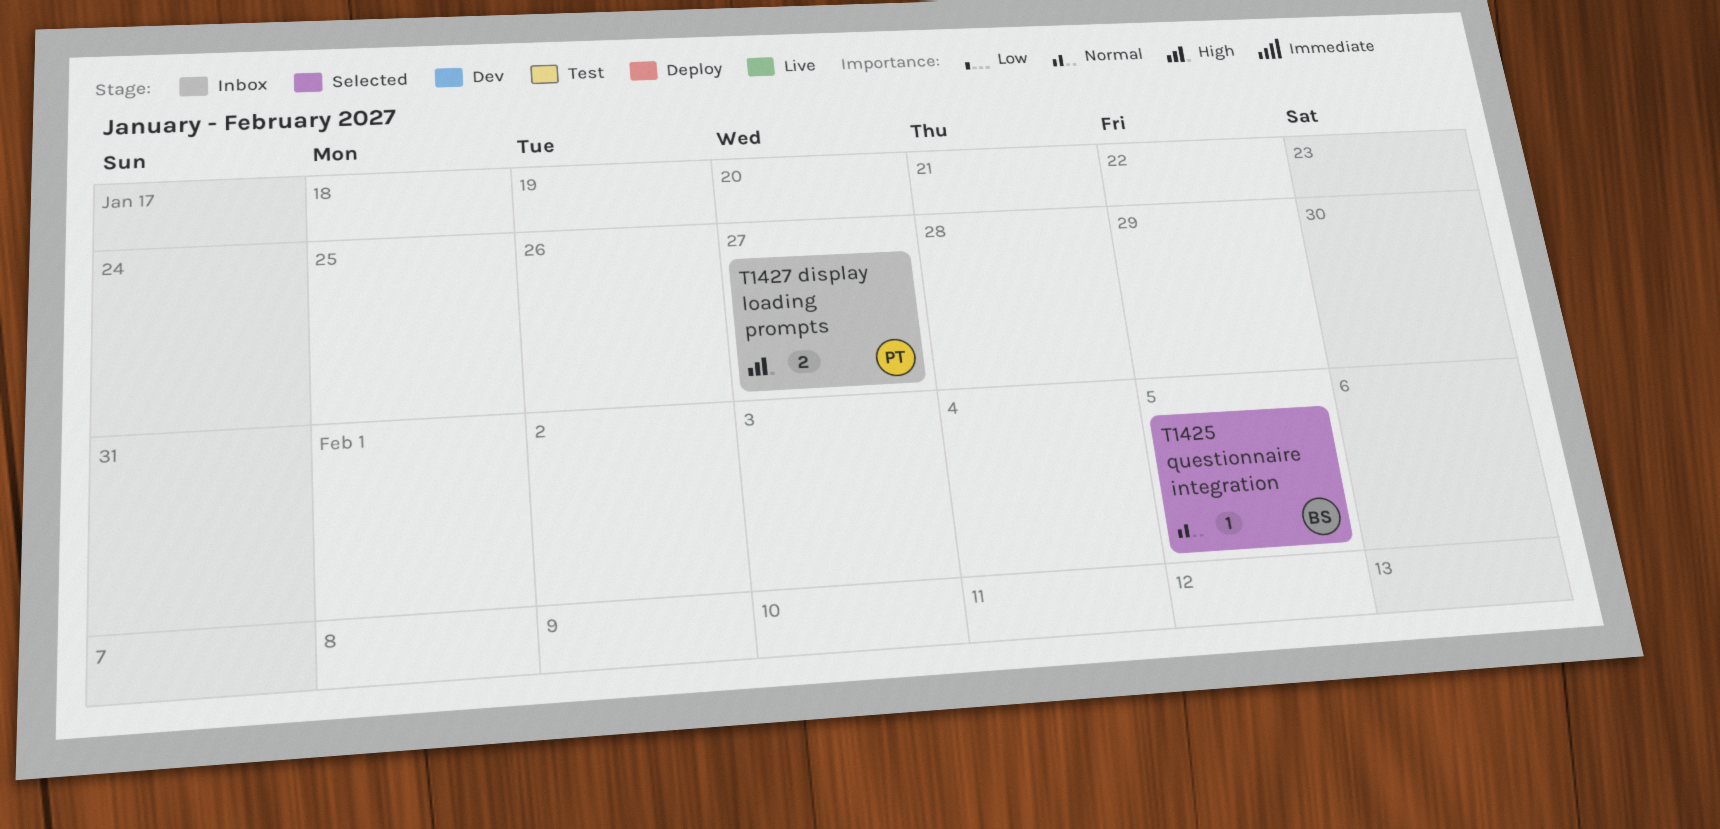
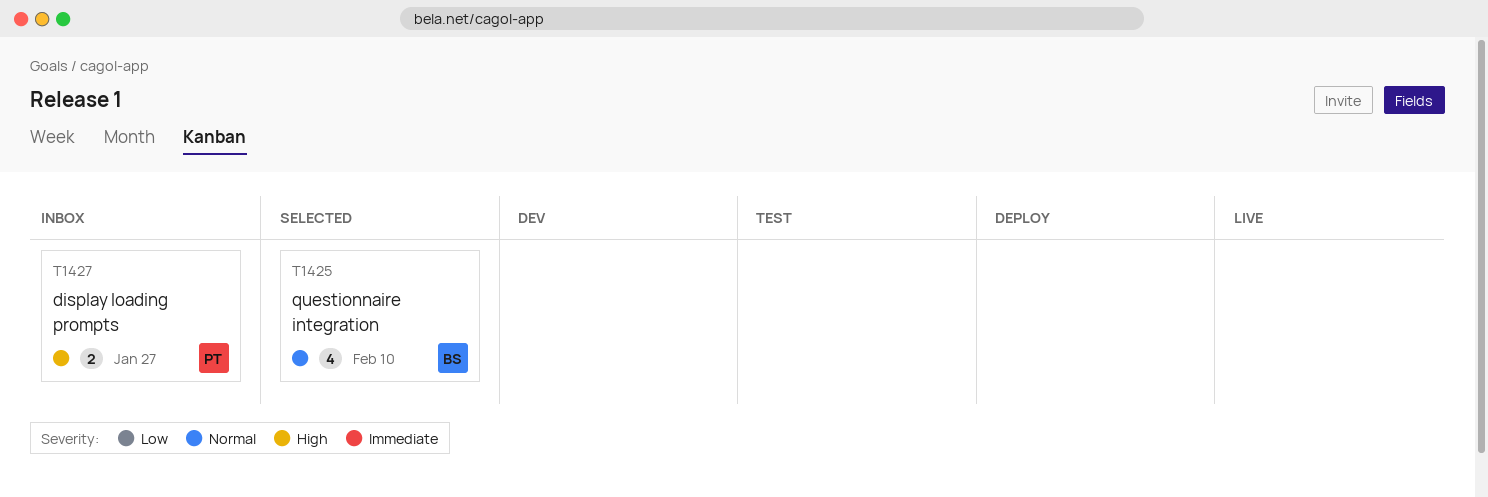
T1425, estimate: 1 -> 4
T1425, due: Feb 5 -> Feb 10

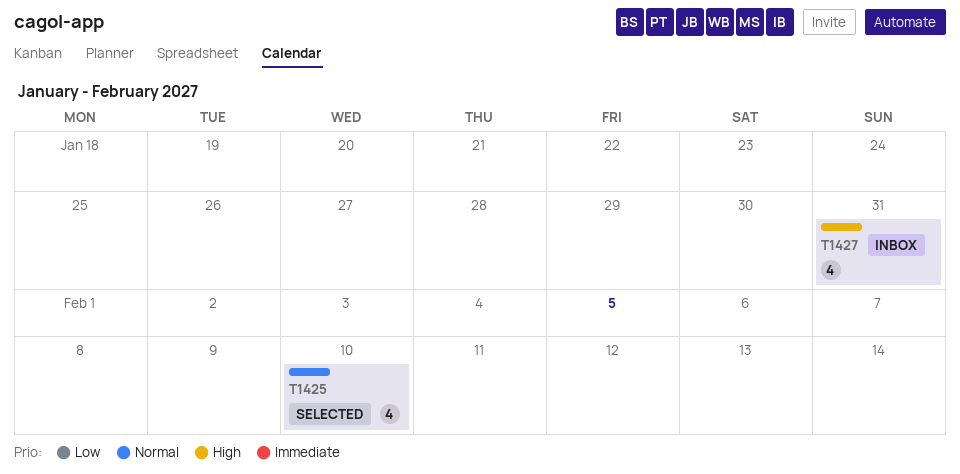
T1427, estimate: 2 -> 4
T1427, due: Jan 27 -> Jan 31

